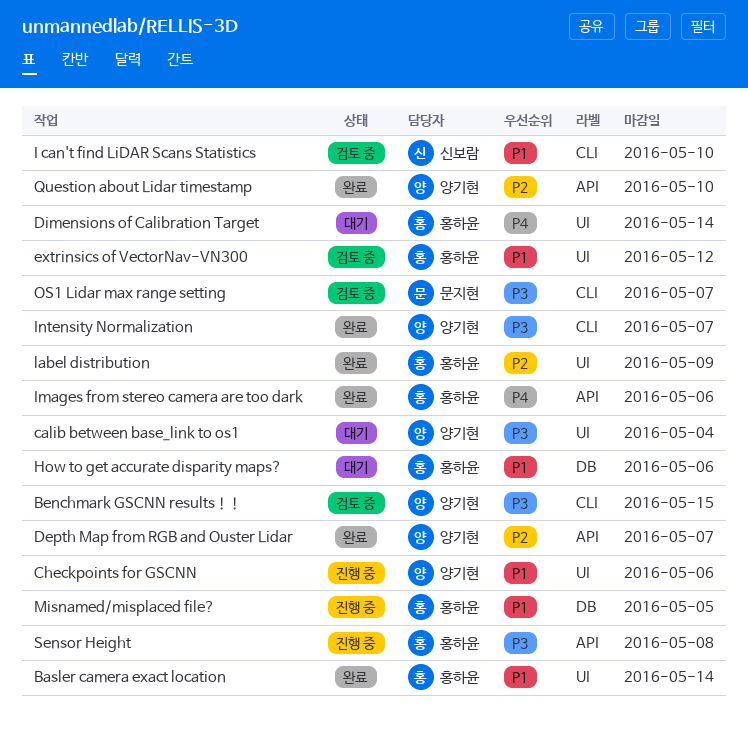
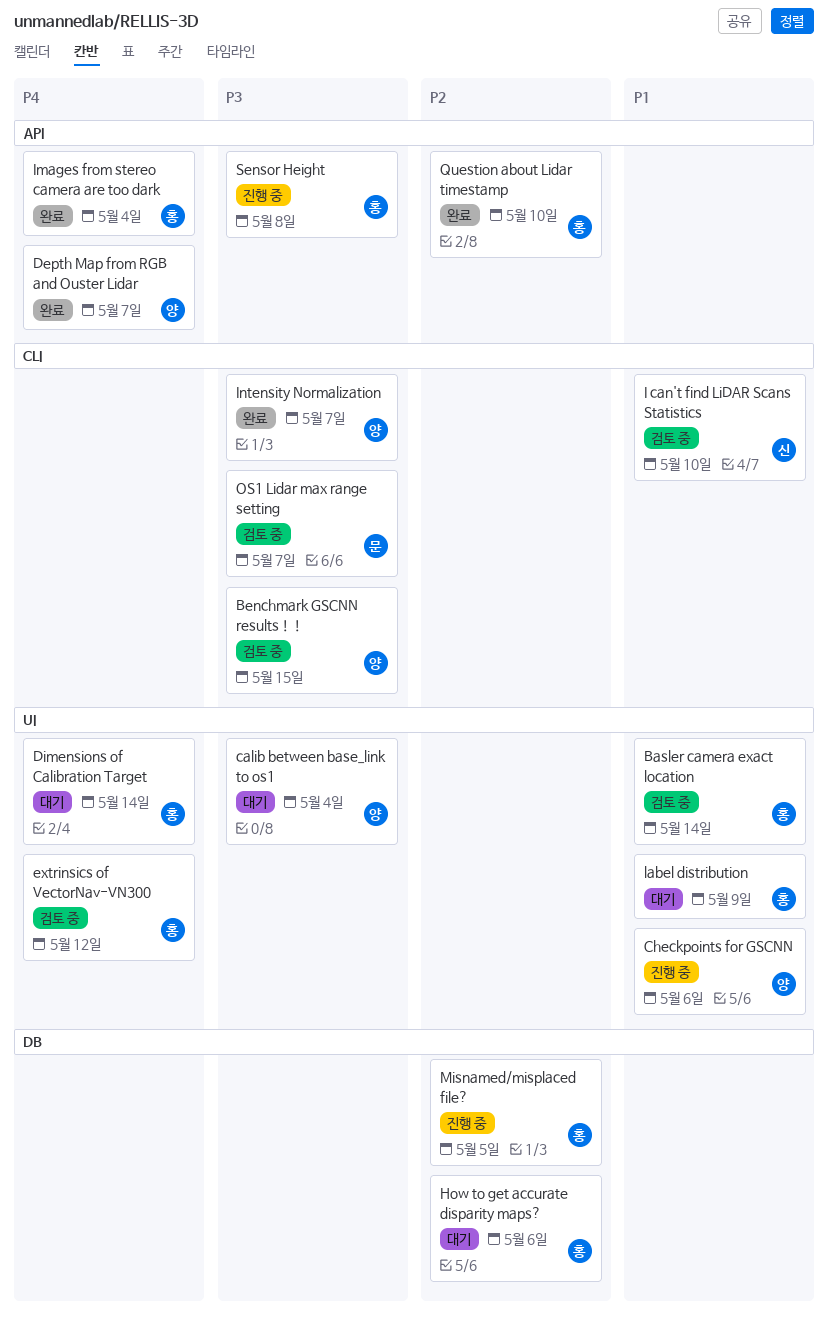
Basler camera exact location, status: 완료 -> 검토 중
Depth Map from RGB and Ouster Lidar, priority: P2 -> P4
extrinsics of VectorNav-VN300, priority: P1 -> P4
How to get accurate disparity maps?, priority: P1 -> P2
Images from stereo camera are too dark, due: May 6 -> May 4
label distribution, status: 완료 -> 대기
label distribution, priority: P2 -> P1
Misnamed/misplaced file?, priority: P1 -> P2
Question about Lidar timestamp, owner: 양기현 -> 홍하윤

